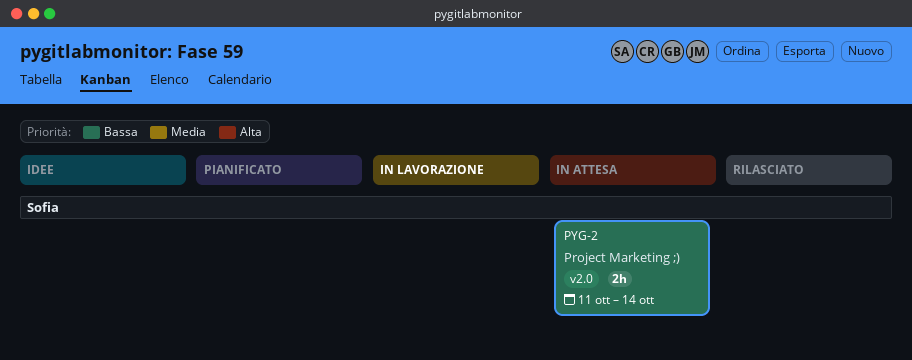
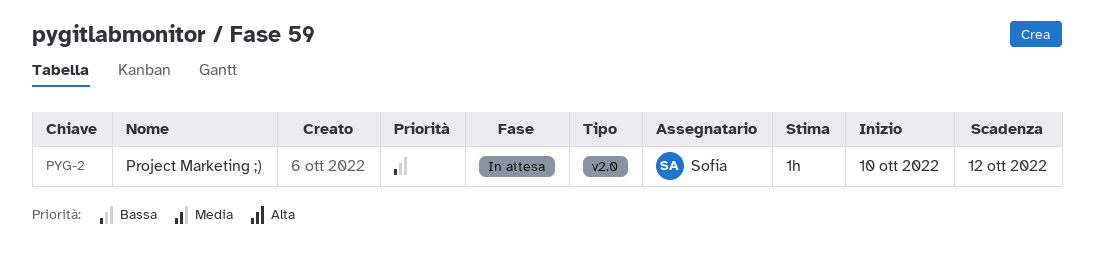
PYG-2, estimate: 2h -> 1h
PYG-2, start: Oct 11 -> Oct 10
PYG-2, due: Oct 14 -> Oct 12

